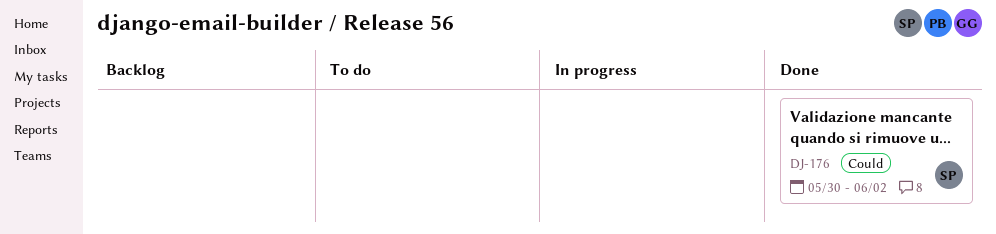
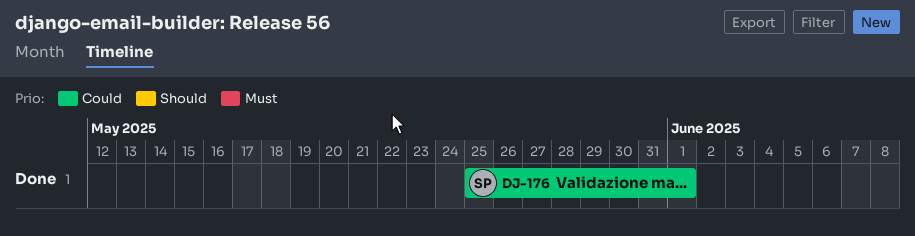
DJ-176, start: May 30 -> May 25
DJ-176, due: Jun 2 -> Jun 1

